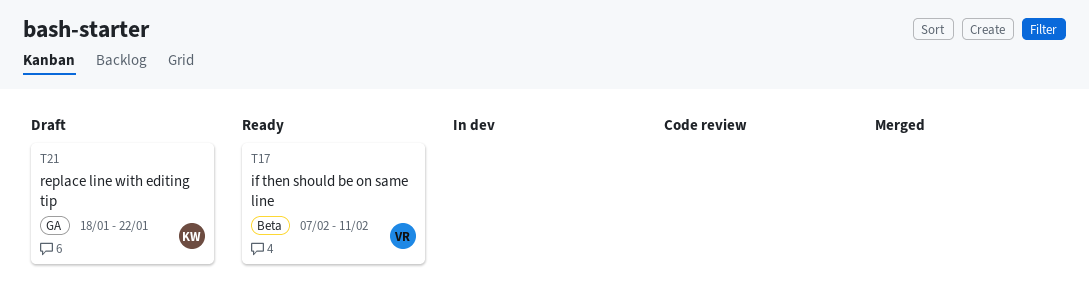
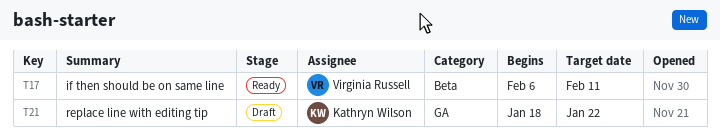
T17, start: Feb 7 -> Feb 6

